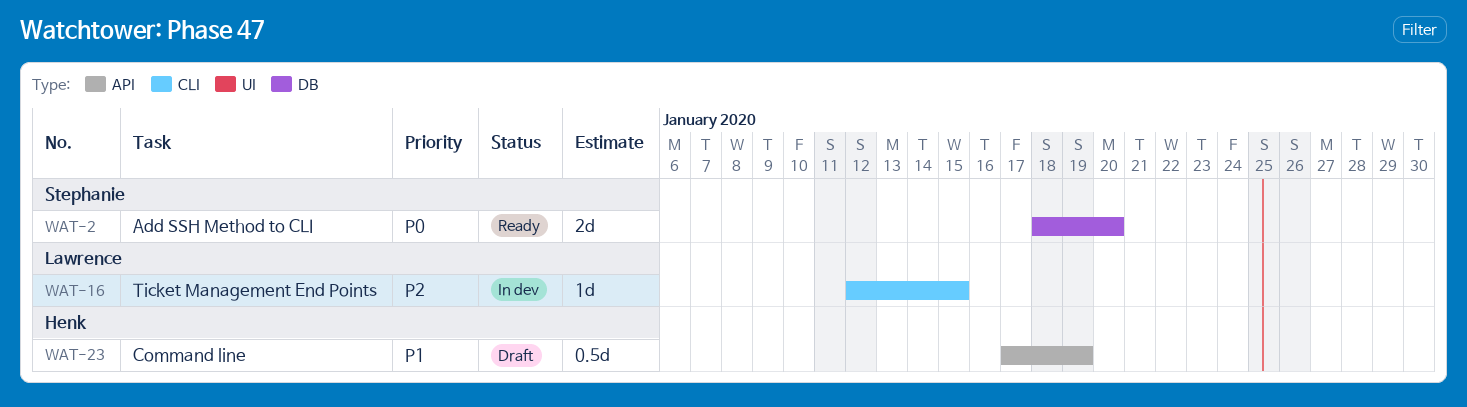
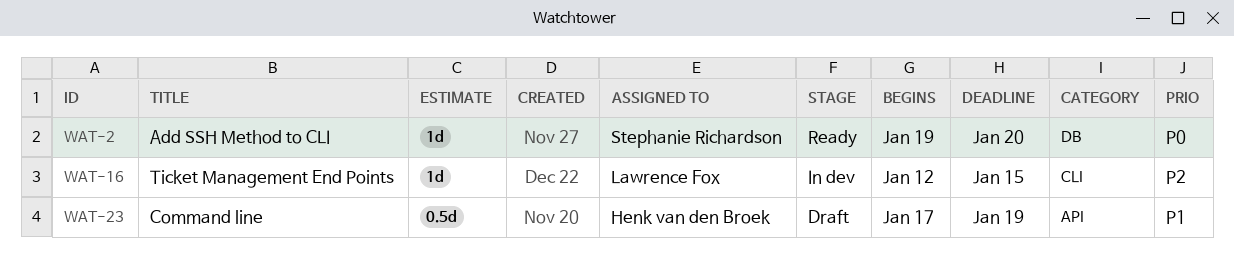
WAT-2, estimate: 2d -> 1d
WAT-2, start: Jan 18 -> Jan 19

